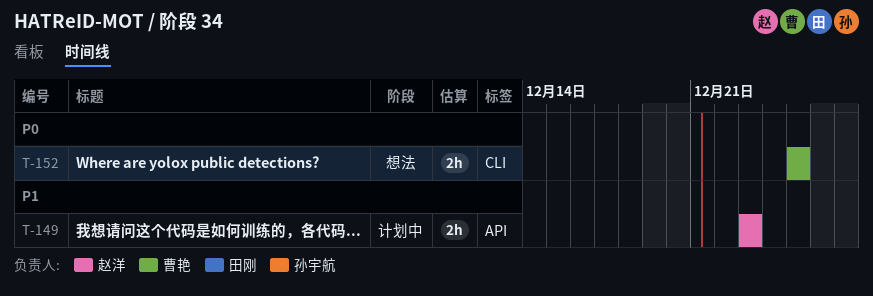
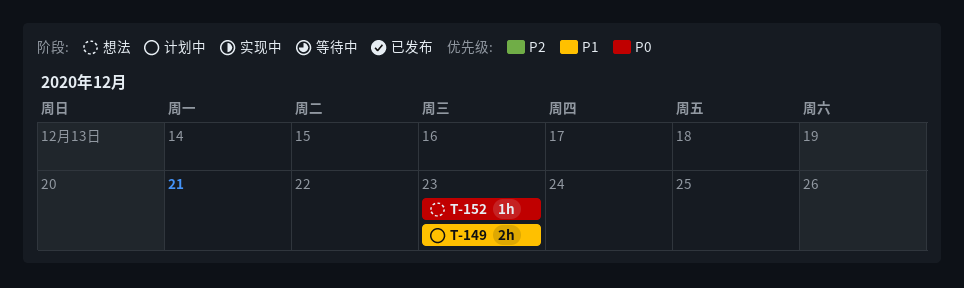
T-152, estimate: 2h -> 1h
T-152, start: Dec 25 -> Dec 23
T-152, due: Dec 25 -> Dec 23

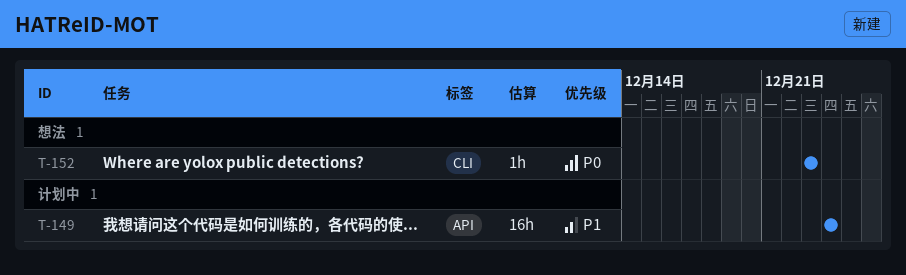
T-149, estimate: 2h -> 16h
T-149, start: Dec 23 -> Dec 24
T-149, due: Dec 23 -> Dec 24

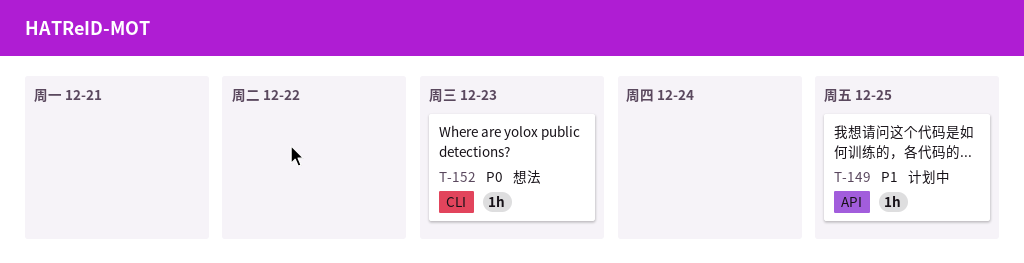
T-149, estimate: 16h -> 1h
T-149, due: Dec 24 -> Dec 25

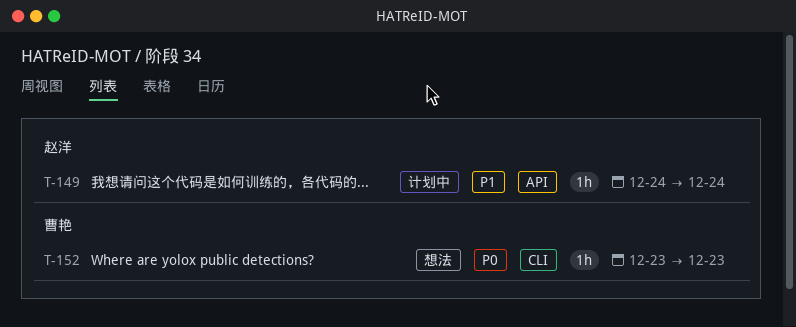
T-149, due: Dec 25 -> Dec 24

